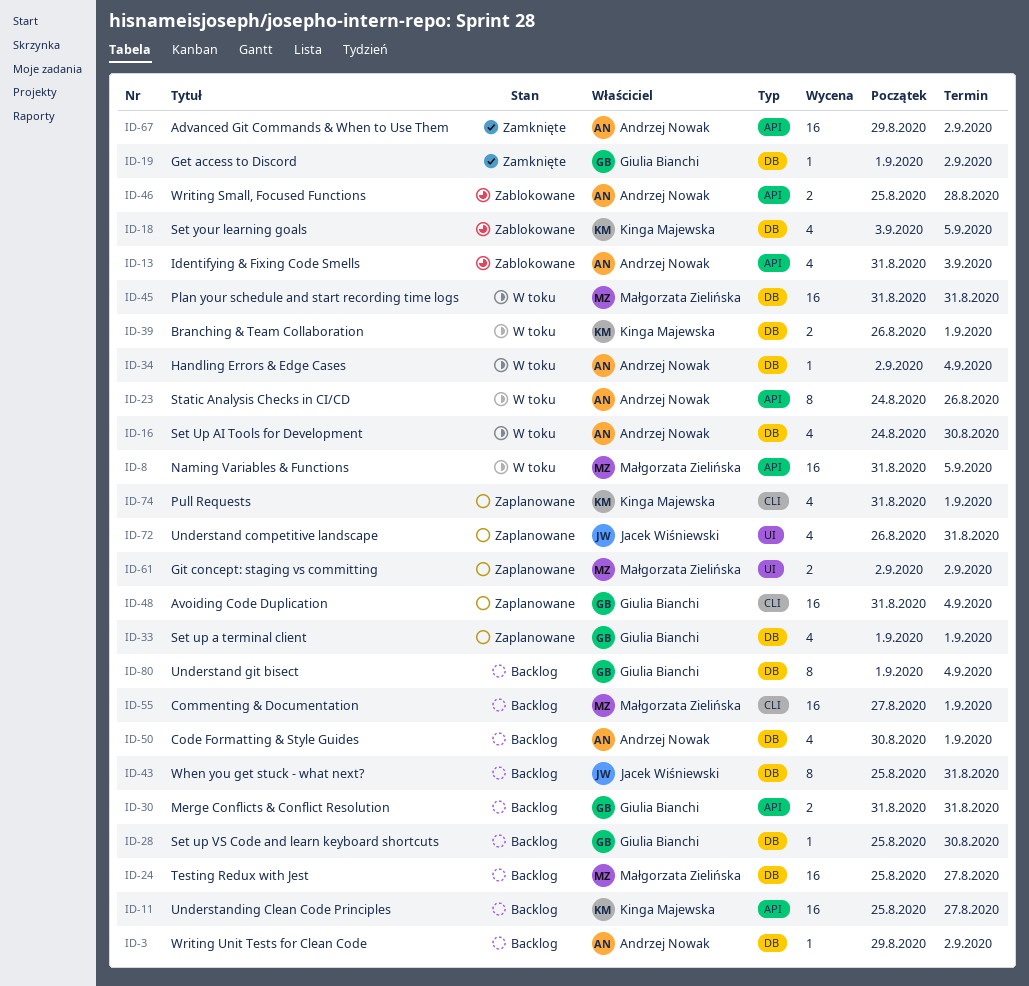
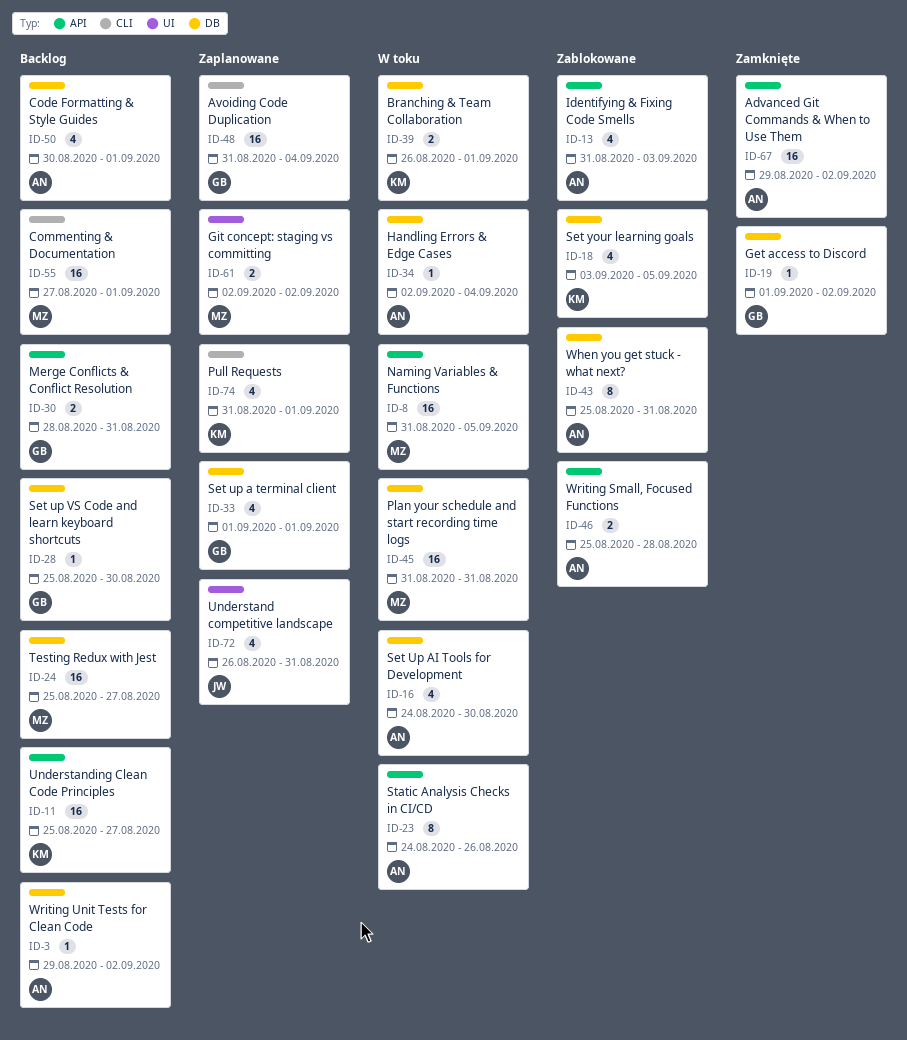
ID-30, start: Aug 31 -> Aug 28
ID-43, status: Backlog -> Zablokowane
ID-43, owner: Jacek Wiśniewski -> Andrzej Nowak
ID-80: present -> none

